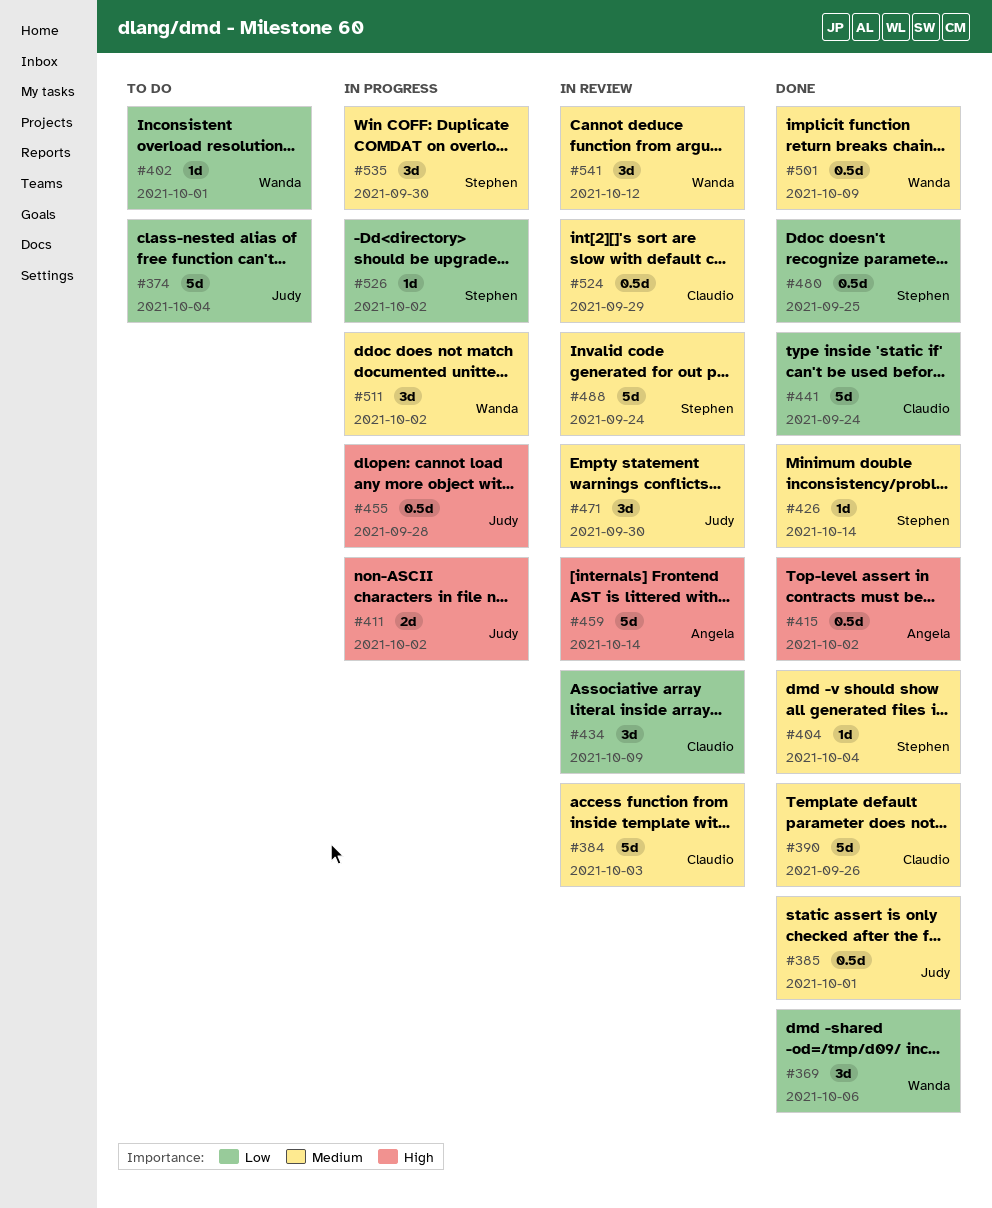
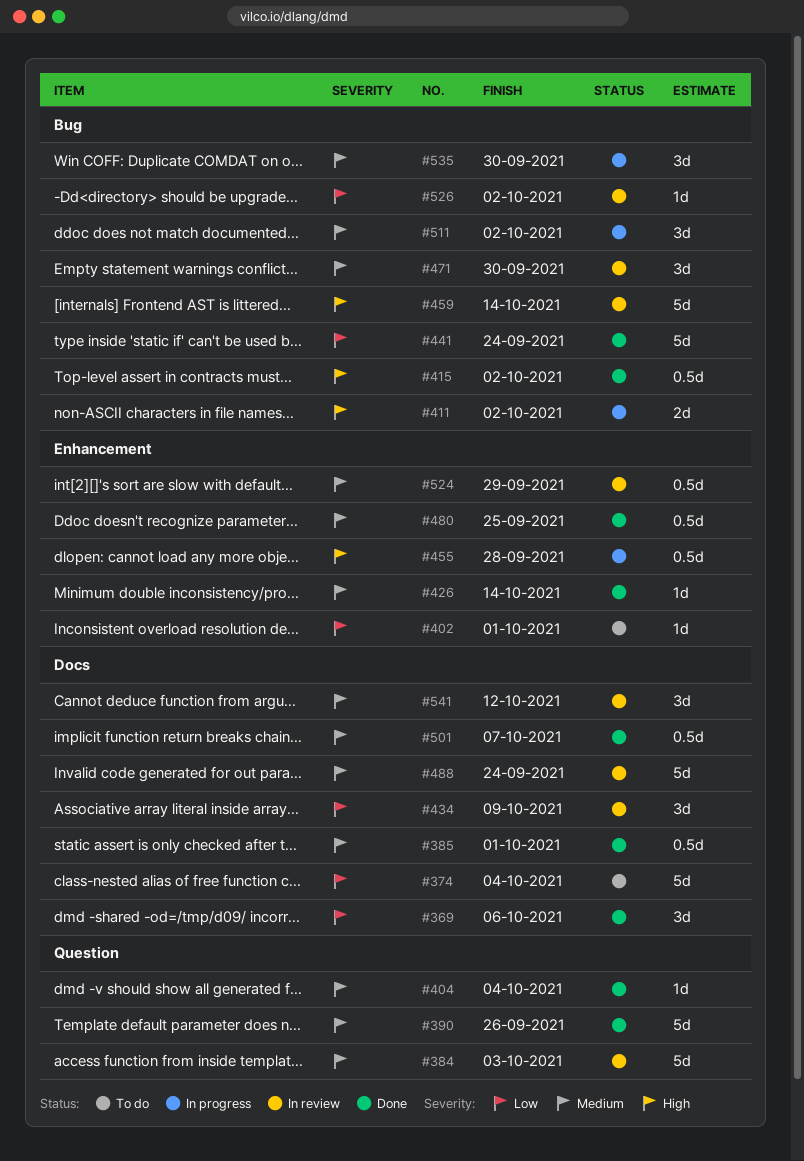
#480, priority: Low -> Medium
#501, due: Oct 9 -> Oct 7
#526, status: In progress -> In review

